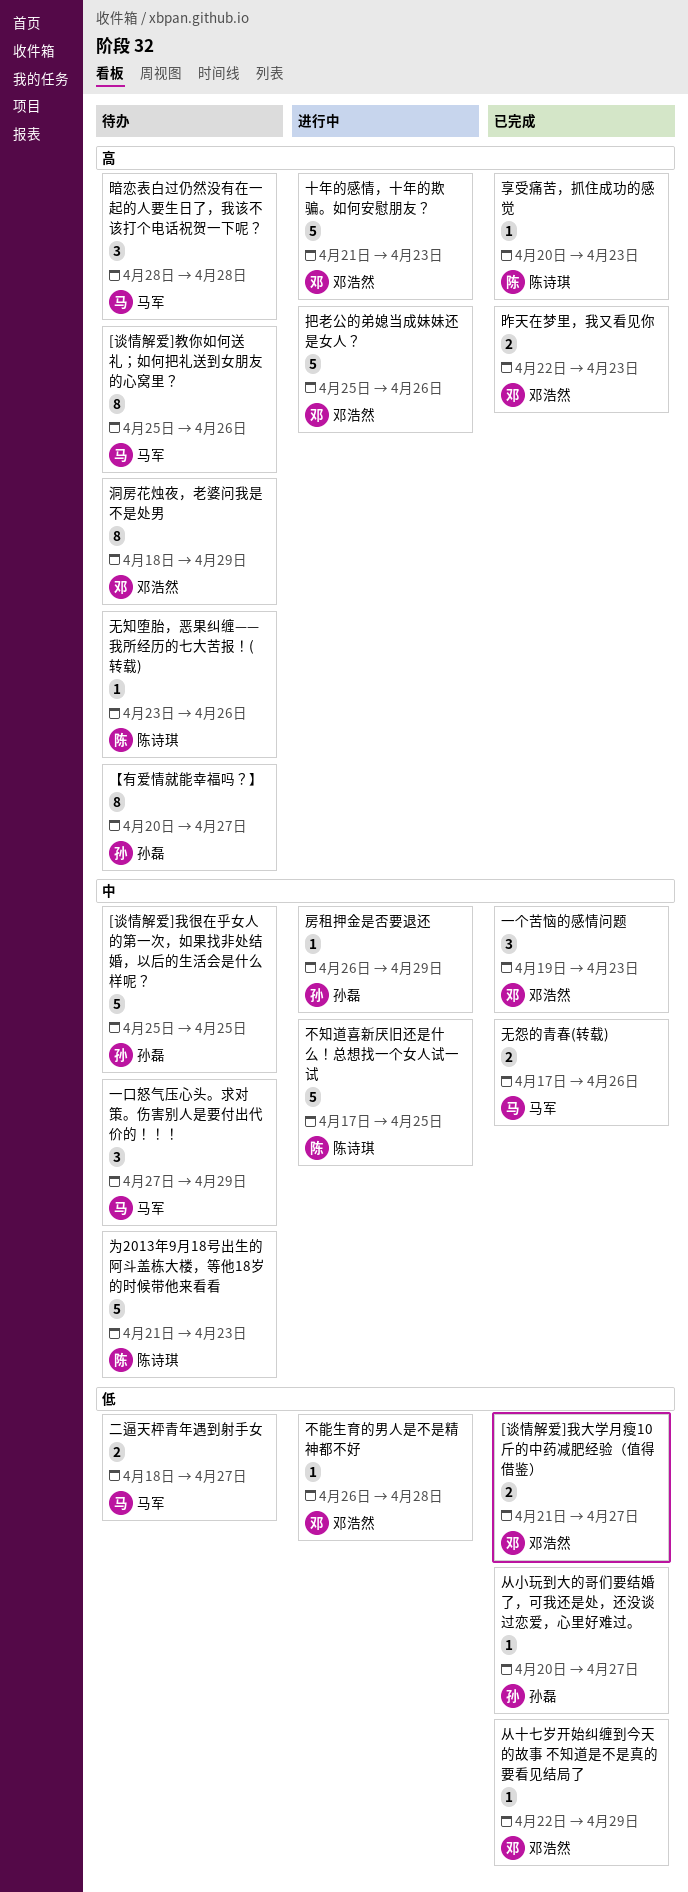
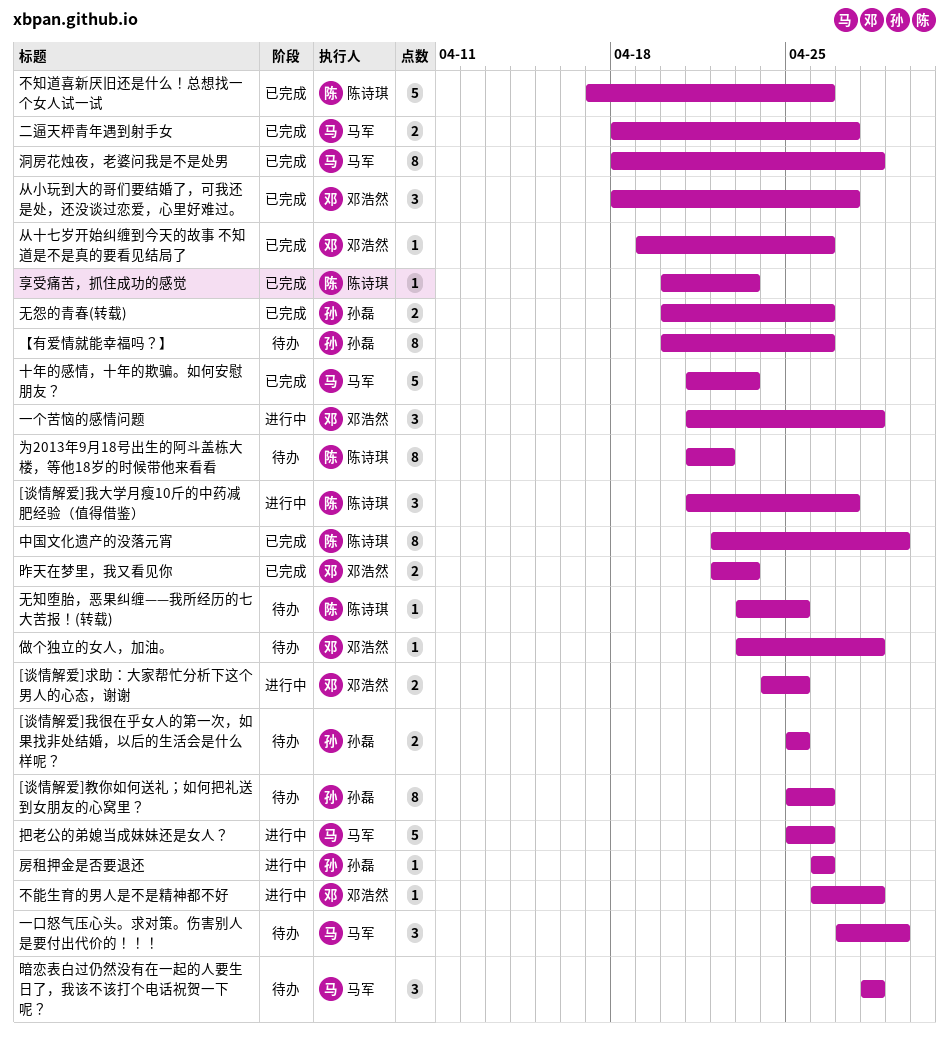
[谈情解爱]我大学月瘦10斤的中药减肥经验（值得借鉴）, status: 已完成 -> 进行中
[谈情解爱]我大学月瘦10斤的中药减肥经验（值得借鉴）, owner: 邓浩然 -> 陈诗琪
[谈情解爱]我大学月瘦10斤的中药减肥经验（值得借鉴）, estimate: 2 -> 3
[谈情解爱]我很在乎女人的第一次，如果找非处结婚，以后的生活会是什么样呢？, estimate: 5 -> 2
[谈情解爱]教你如何送礼；如何把礼送到女朋友的心窝里？, owner: 马军 -> 孙磊
[谈情解爱]求助：大家帮忙分析下这个男人的心态，谢谢: none -> present
【有爱情就能幸福吗？】, due: Apr 27 -> Apr 26
一个苦恼的感情问题, status: 已完成 -> 进行中
一个苦恼的感情问题, start: Apr 19 -> Apr 21
一个苦恼的感情问题, due: Apr 23 -> Apr 28
不知道喜新厌旧还是什么！总想找一个女人试一试, status: 进行中 -> 已完成
不知道喜新厌旧还是什么！总想找一个女人试一试, due: Apr 25 -> Apr 26
中国文化遗产的没落元宵: none -> present
为2013年9月18号出生的阿斗盖栋大楼，等他18岁的时候带他来看看, estimate: 5 -> 8
为2013年9月18号出生的阿斗盖栋大楼，等他18岁的时候带他来看看, due: Apr 23 -> Apr 22
二逼天枰青年遇到射手女, status: 待办 -> 已完成
从十七岁开始纠缠到今天的故事 不知道是不是真的要看见结局了, start: Apr 22 -> Apr 19
从十七岁开始纠缠到今天的故事 不知道是不是真的要看见结局了, due: Apr 29 -> Apr 26
从小玩到大的哥们要结婚了，可我还是处，还没谈过恋爱，心里好难过。, owner: 孙磊 -> 邓浩然
从小玩到大的哥们要结婚了，可我还是处，还没谈过恋爱，心里好难过。, estimate: 1 -> 3
从小玩到大的哥们要结婚了，可我还是处，还没谈过恋爱，心里好难过。, start: Apr 20 -> Apr 18
做个独立的女人，加油。: none -> present
十年的感情，十年的欺骗。如何安慰朋友？, status: 进行中 -> 已完成
十年的感情，十年的欺骗。如何安慰朋友？, owner: 邓浩然 -> 马军
房租押金是否要退还, due: Apr 29 -> Apr 26
把老公的弟媳当成妹妹还是女人？, owner: 邓浩然 -> 马军
无怨的青春(转载), owner: 马军 -> 孙磊
无怨的青春(转载), start: Apr 17 -> Apr 20
无知堕胎，恶果纠缠——我所经历的七大苦报！(转载), due: Apr 26 -> Apr 25
洞房花烛夜，老婆问我是不是处男, status: 待办 -> 已完成
洞房花烛夜，老婆问我是不是处男, owner: 邓浩然 -> 马军
洞房花烛夜，老婆问我是不是处男, due: Apr 29 -> Apr 28

